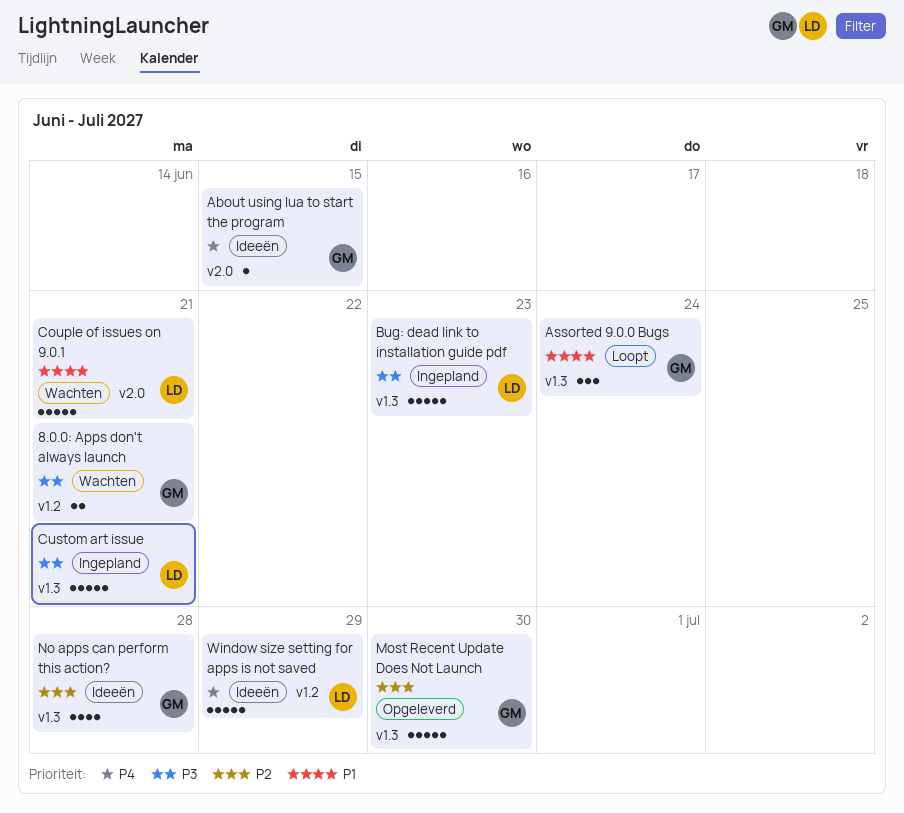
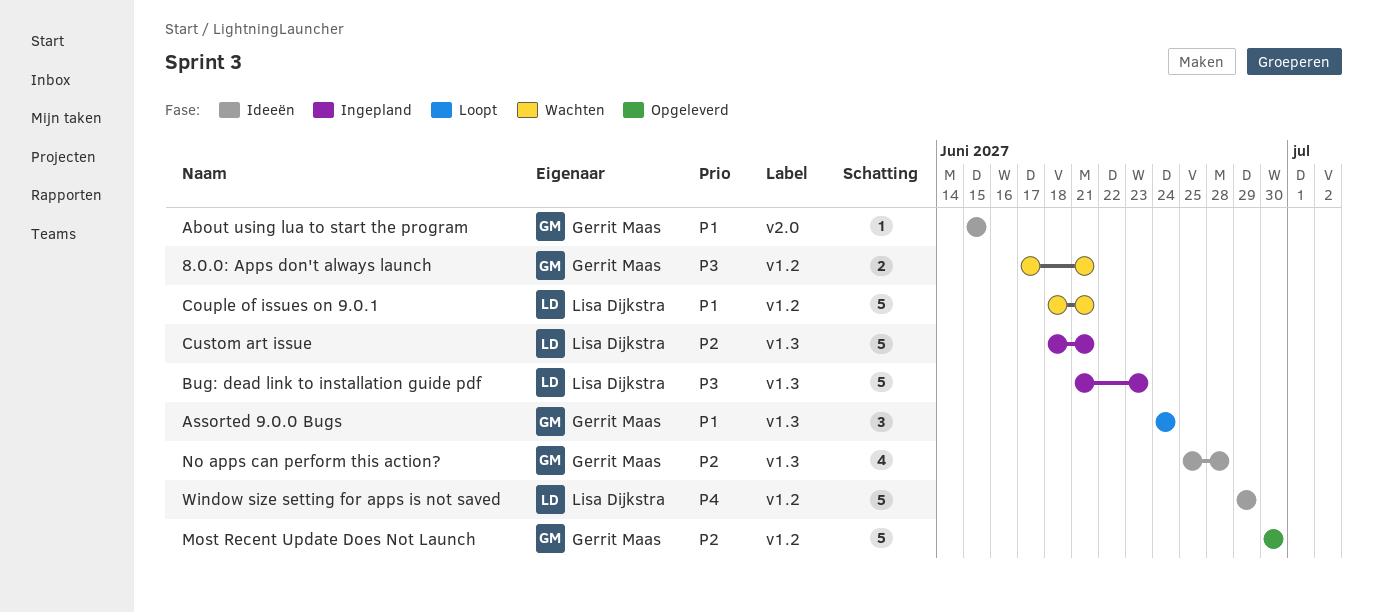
About using lua to start the program, priority: P4 -> P1
Couple of issues on 9.0.1, label: v2.0 -> v1.2
Custom art issue, priority: P3 -> P2
Most Recent Update Does Not Launch, label: v1.3 -> v1.2

